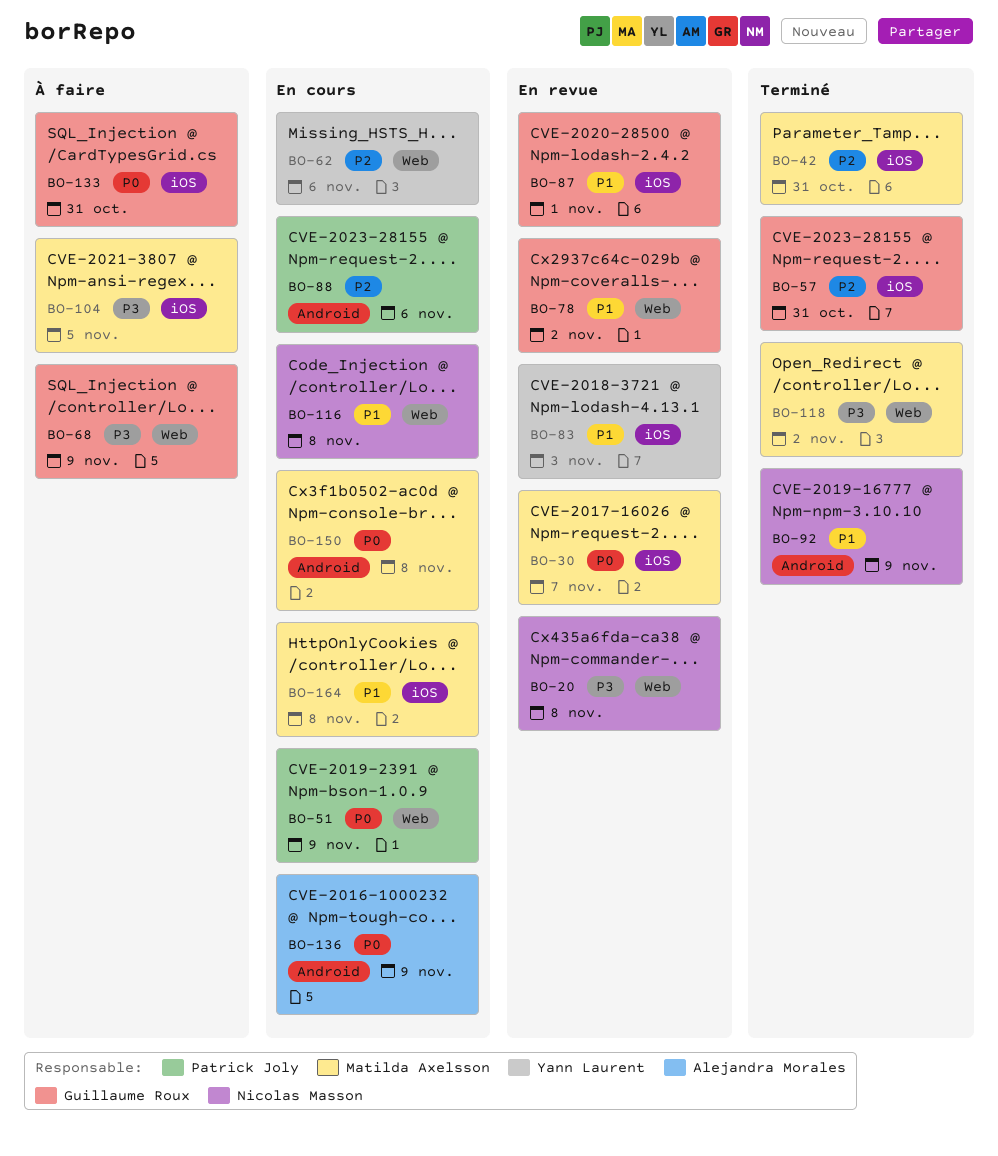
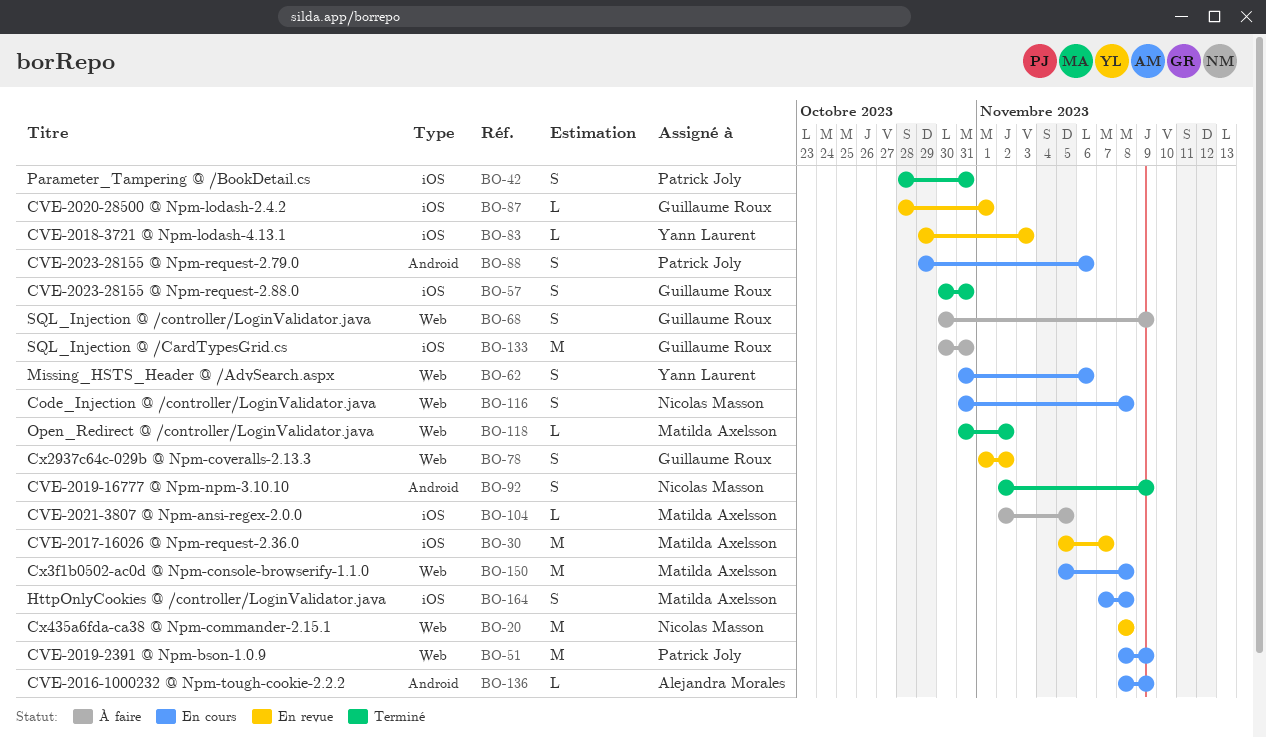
BO-42, owner: Matilda Axelsson -> Patrick Joly
BO-150, label: Android -> Web

